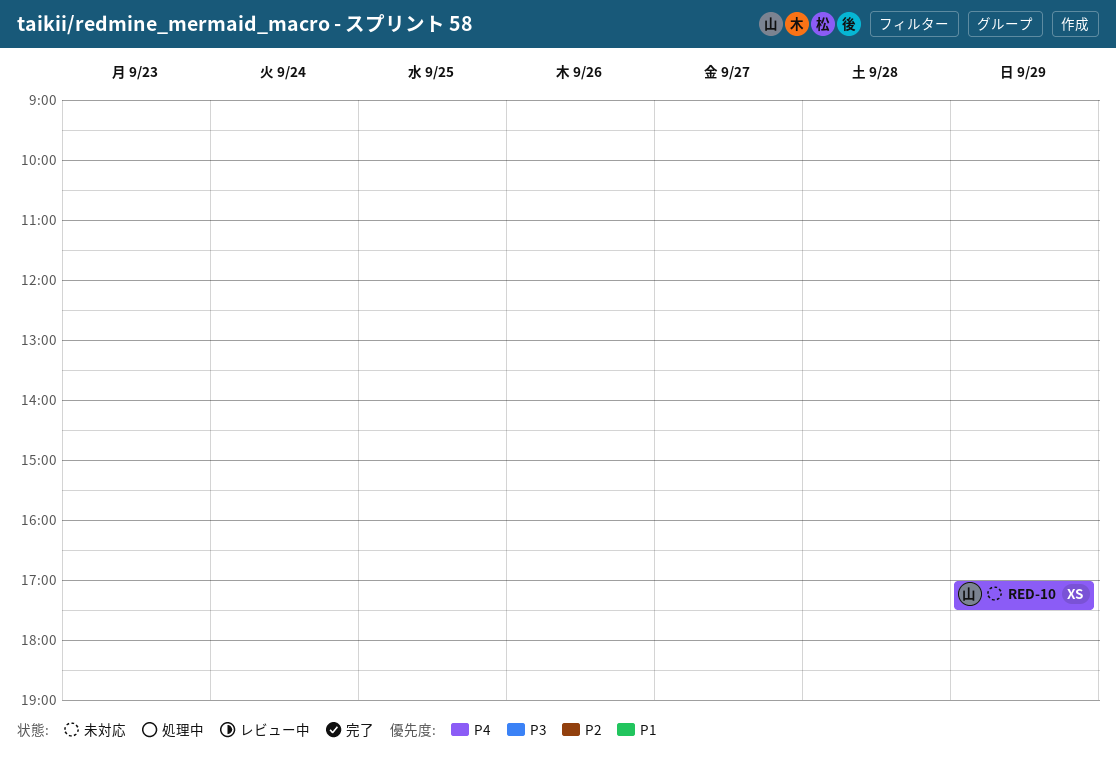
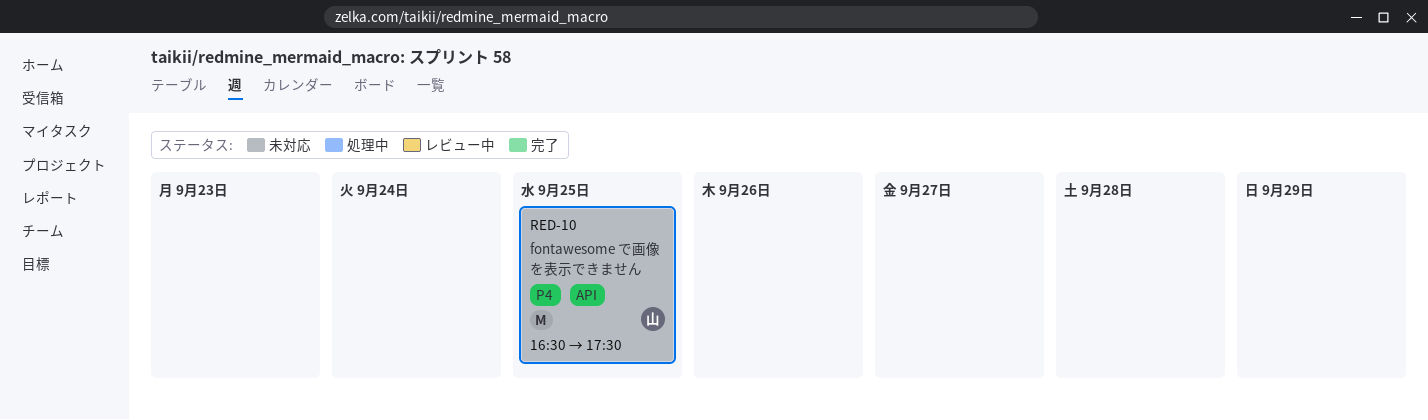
RED-10, estimate: XS -> M
RED-10, day: Sep 29 -> Sep 25
RED-10, begins: 17:00 -> 16:30

